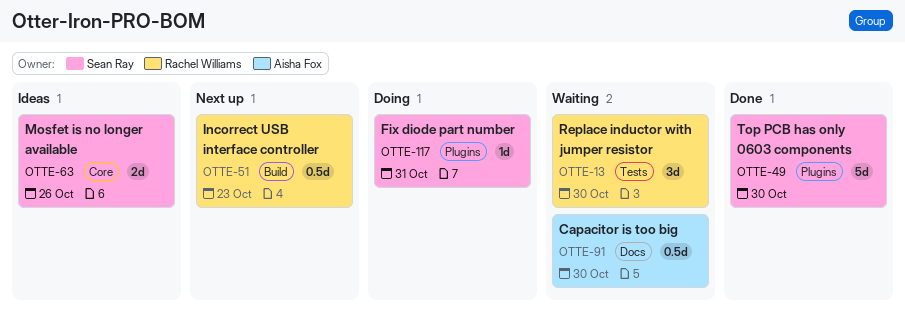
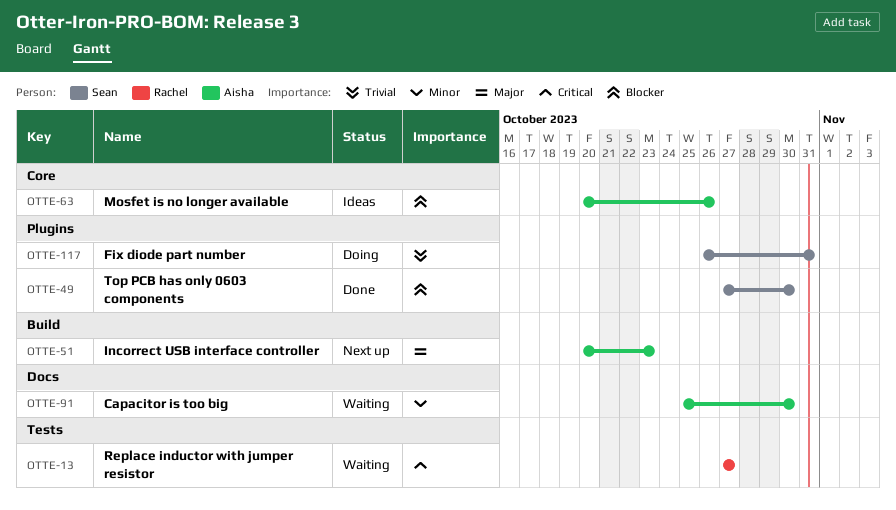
OTTE-13, due: Oct 30 -> Oct 27
OTTE-51, owner: Rachel Williams -> Aisha Fox
OTTE-63, owner: Sean Ray -> Aisha Fox

